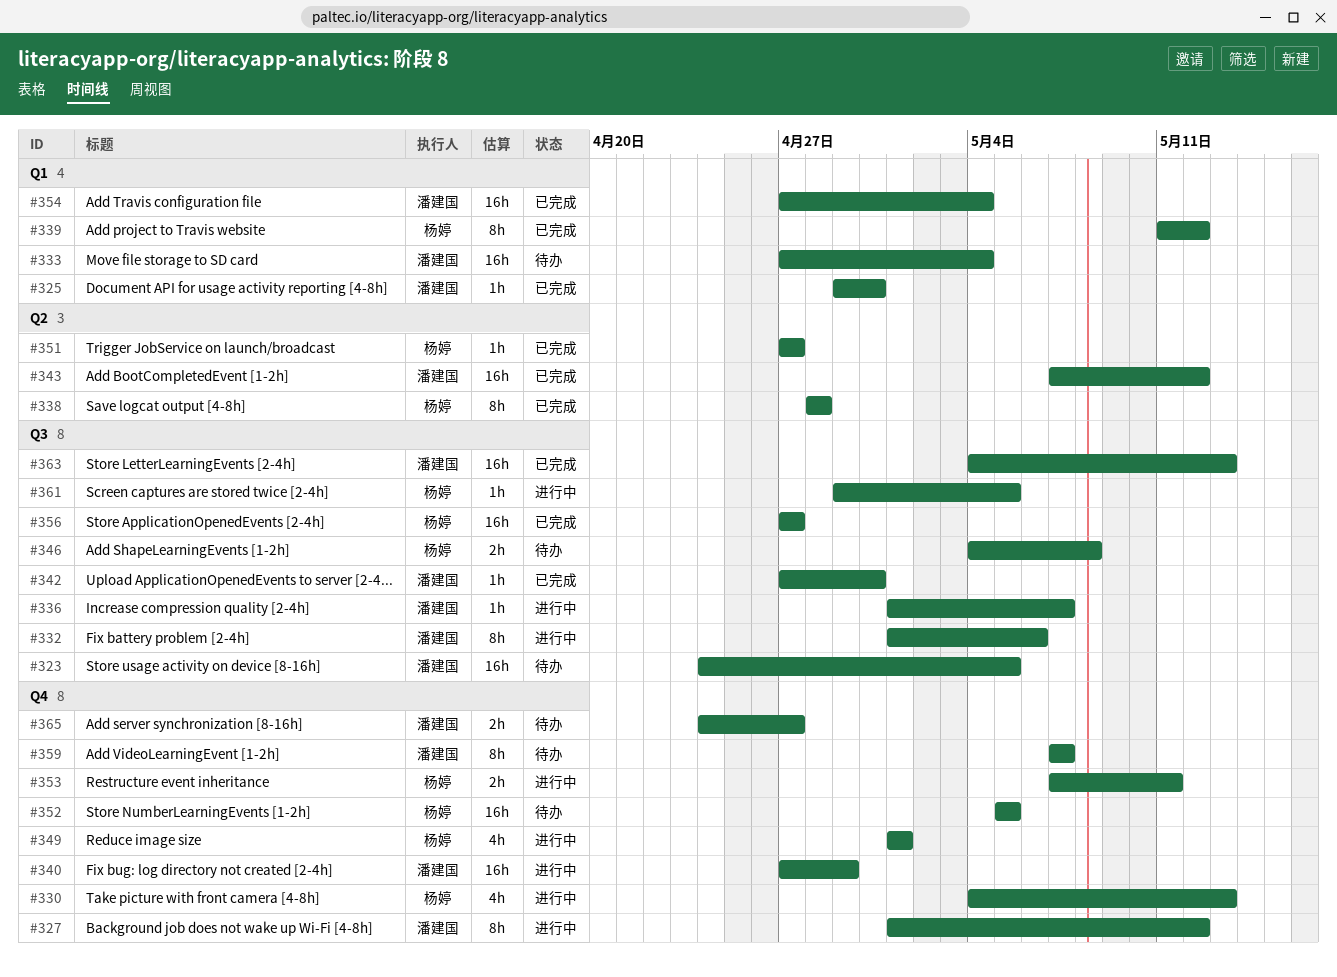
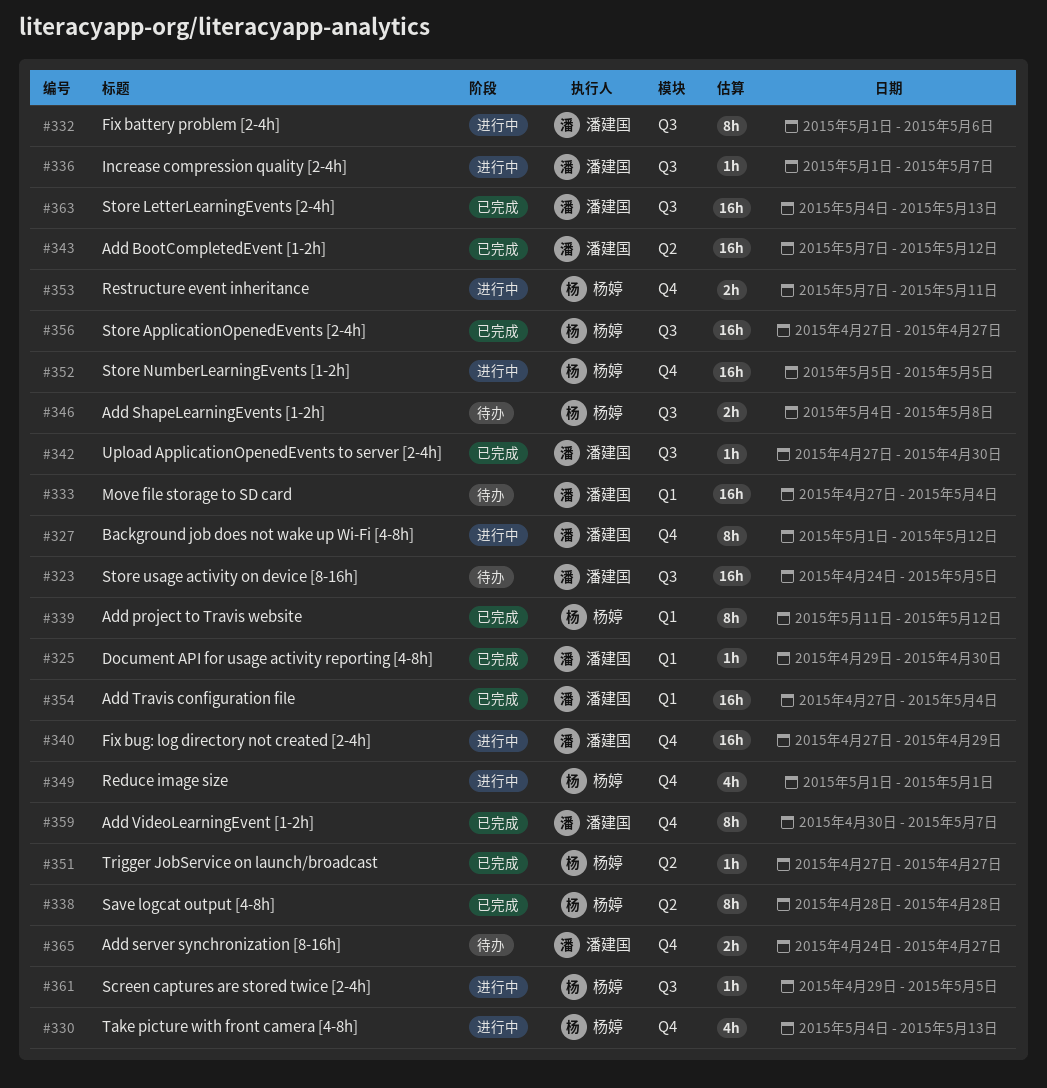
#352, status: 待办 -> 进行中
#359, status: 待办 -> 已完成
#359, start: May 7 -> Apr 30

